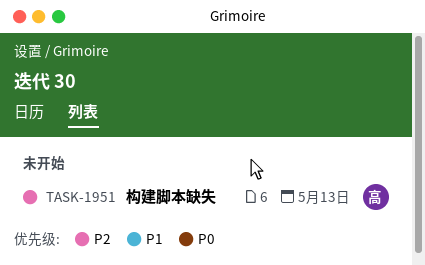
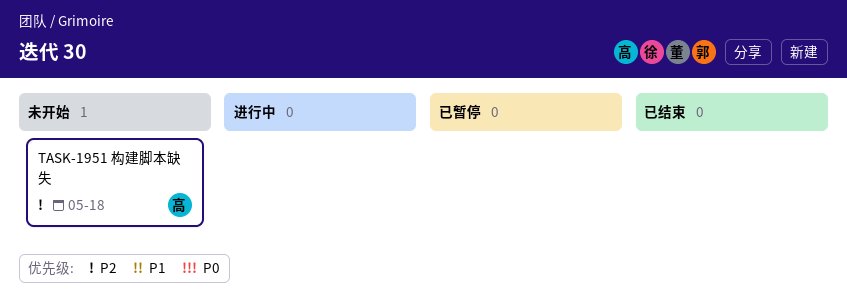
TASK-1951, due: May 13 -> May 18

